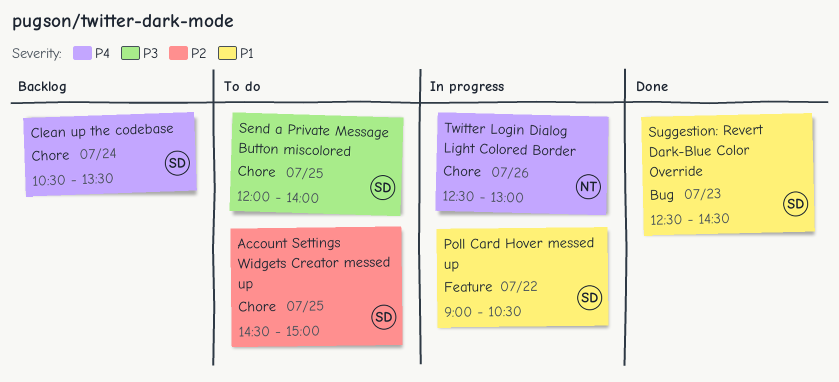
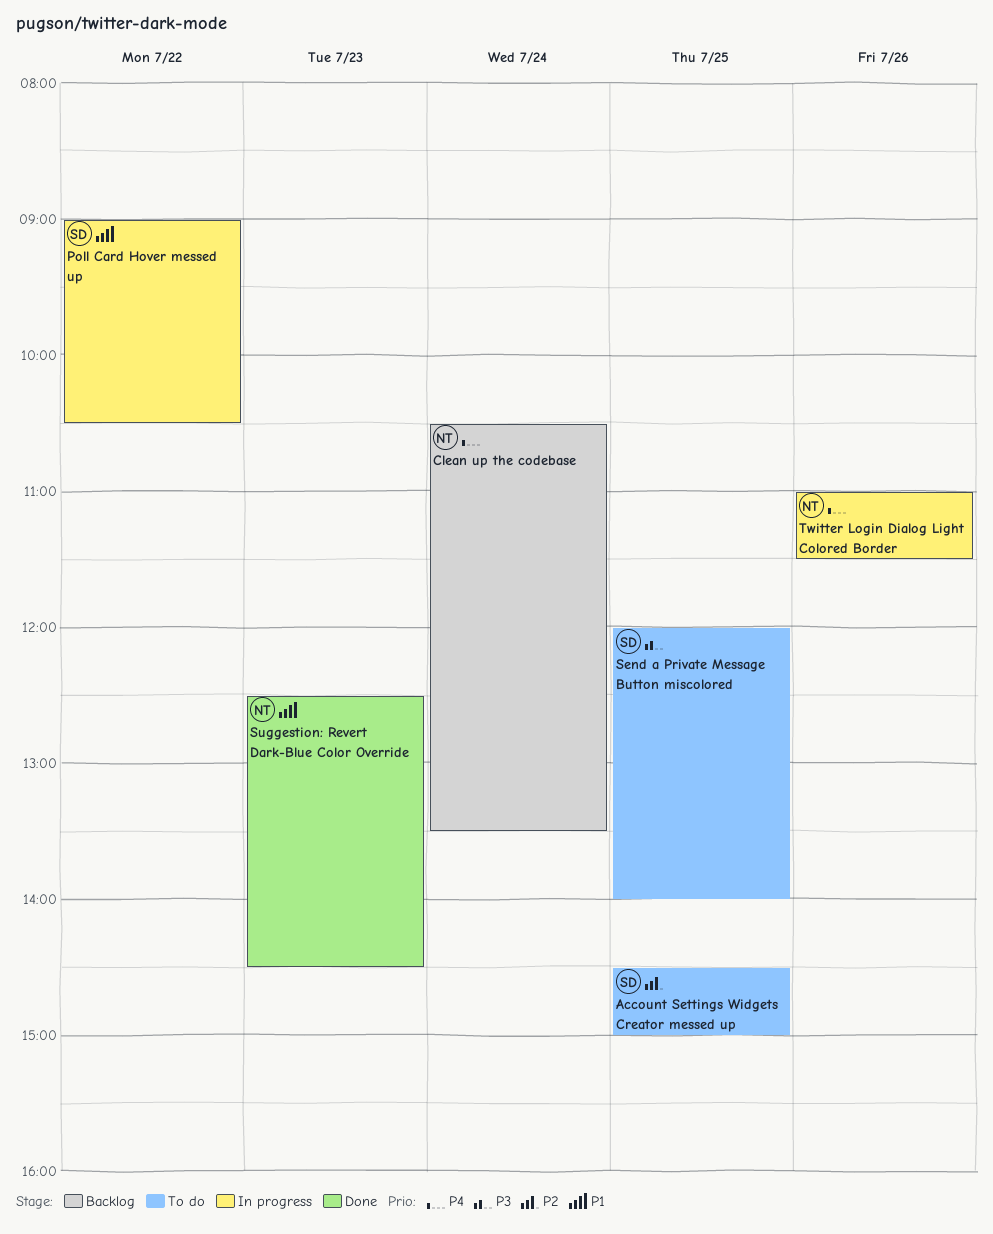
Clean up the codebase, owner: SD -> NT
Suggestion: Revert Dark-Blue Color Override, owner: SD -> NT
Twitter Login Dialog Light Colored Border, begins: 12:30 -> 11:00
Twitter Login Dialog Light Colored Border, ends: 13:00 -> 11:30

